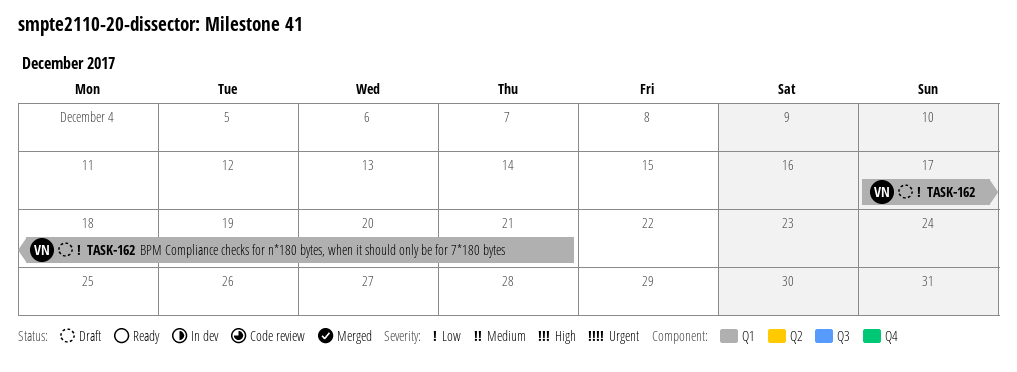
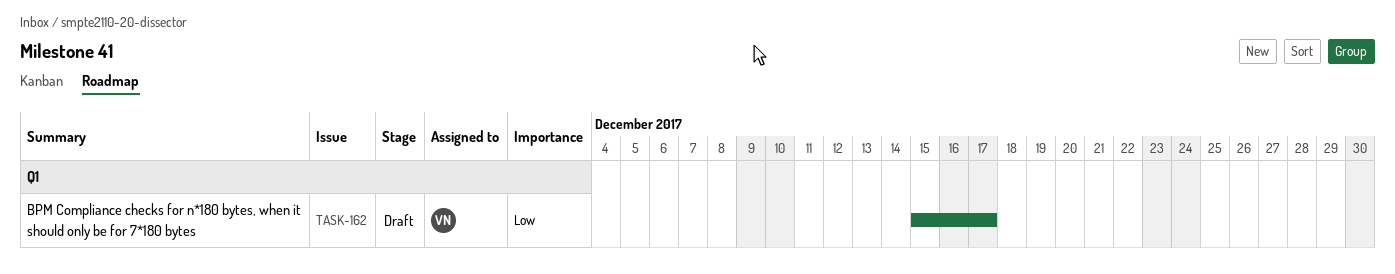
TASK-162, start: Dec 17 -> Dec 15
TASK-162, due: Dec 21 -> Dec 17

